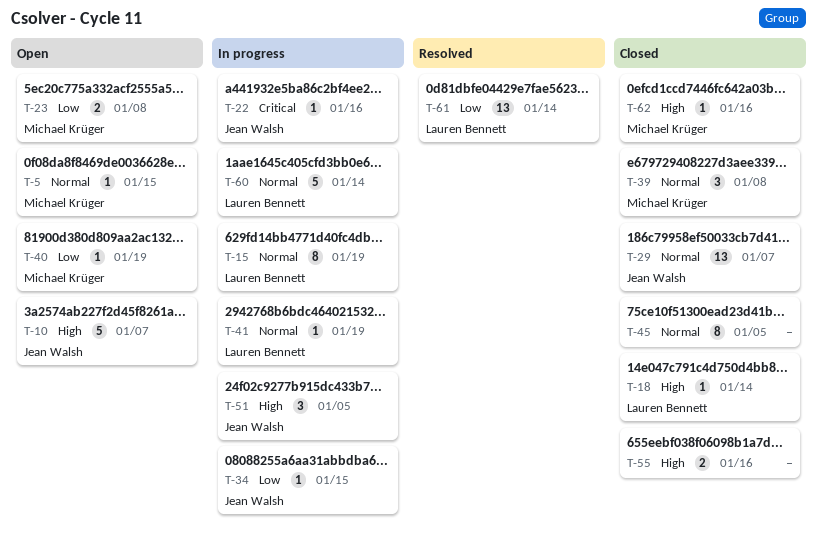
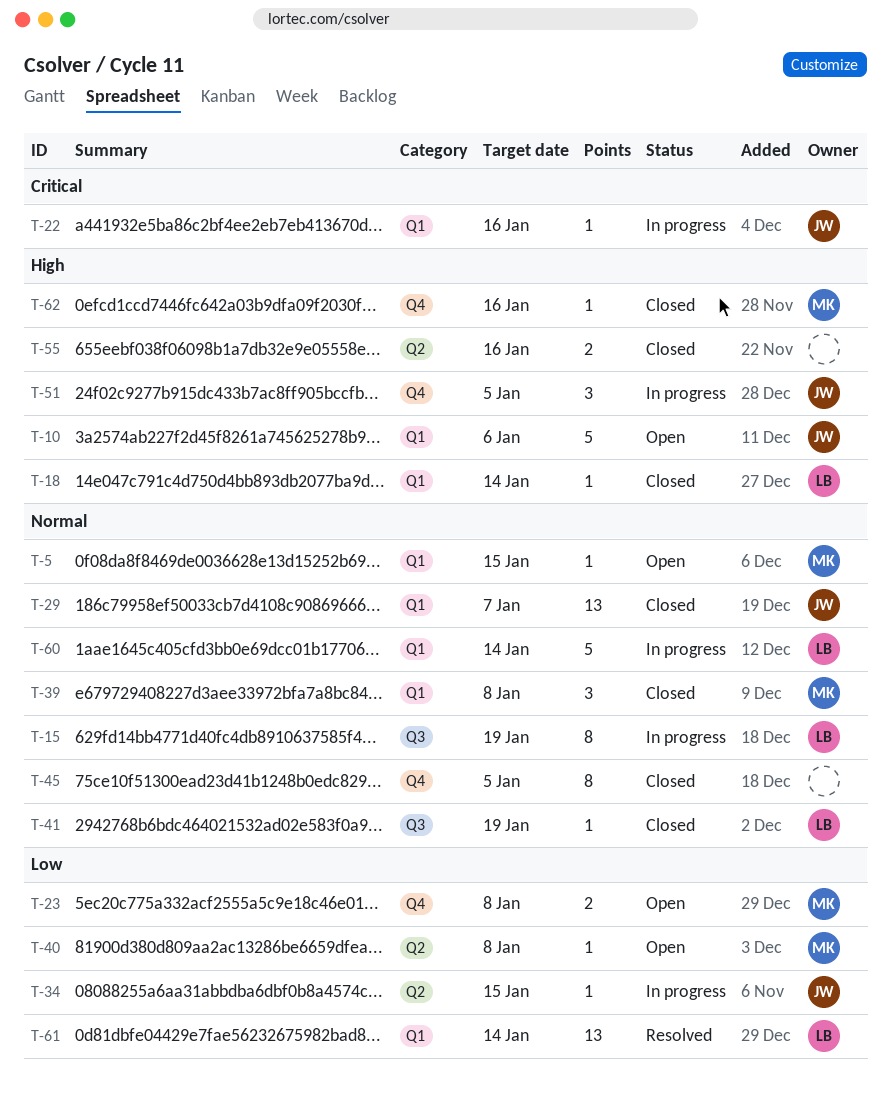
T-10, due: Jan 7 -> Jan 6
T-40, due: Jan 19 -> Jan 8
T-41, status: In progress -> Closed

